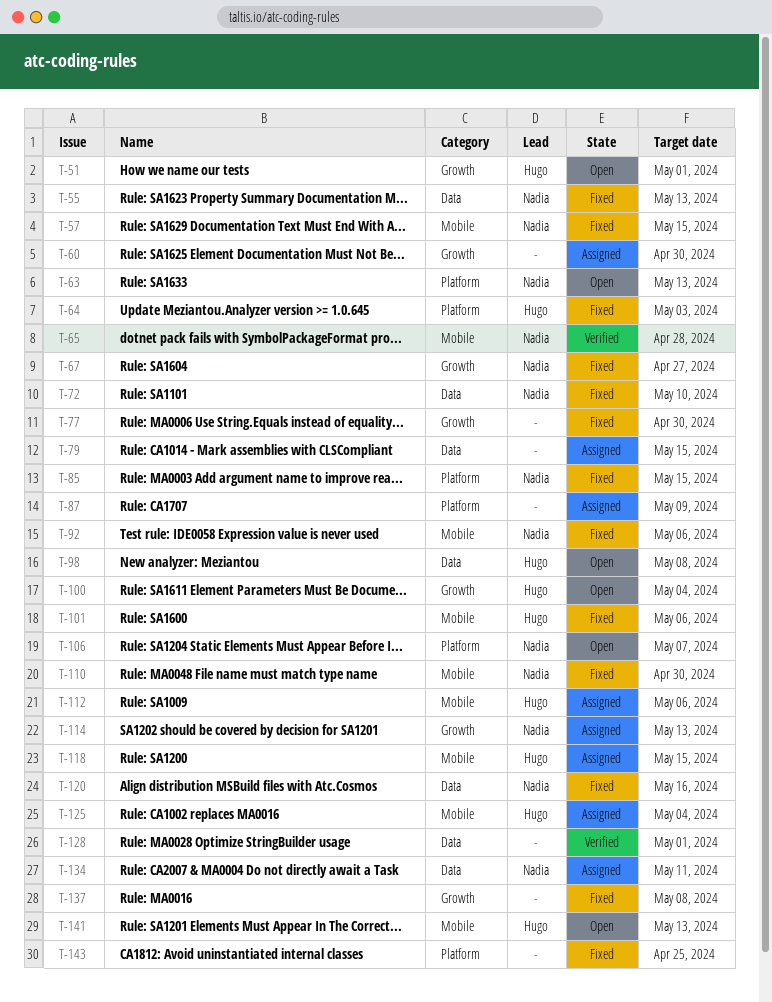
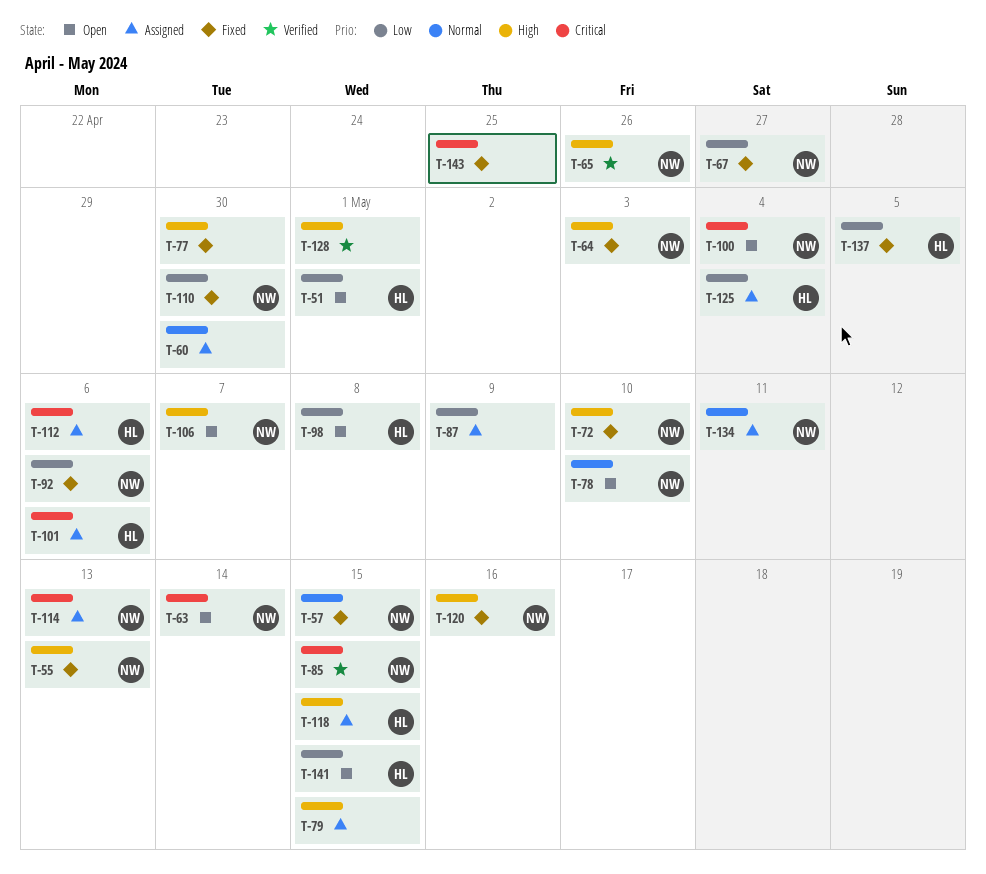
T-63, due: May 13 -> May 14
T-64, owner: Hugo -> Nadia
T-65, due: Apr 28 -> Apr 26
T-78: none -> present
T-85, status: Fixed -> Verified
T-100, owner: Hugo -> Nadia
T-101, status: Fixed -> Assigned
T-137, owner: none -> Hugo
T-137, due: May 8 -> May 5
T-141, due: May 13 -> May 15

